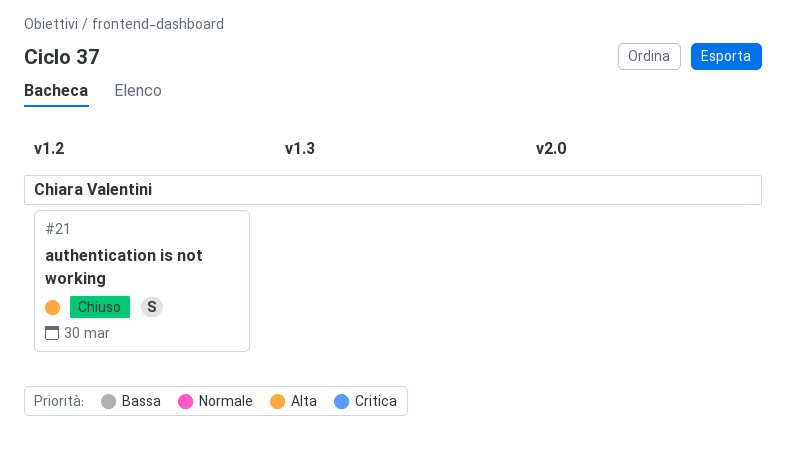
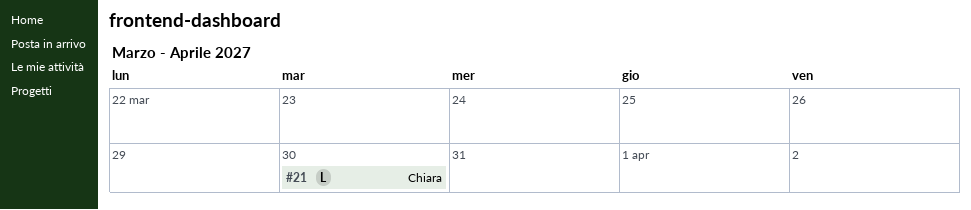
#21, estimate: S -> L

